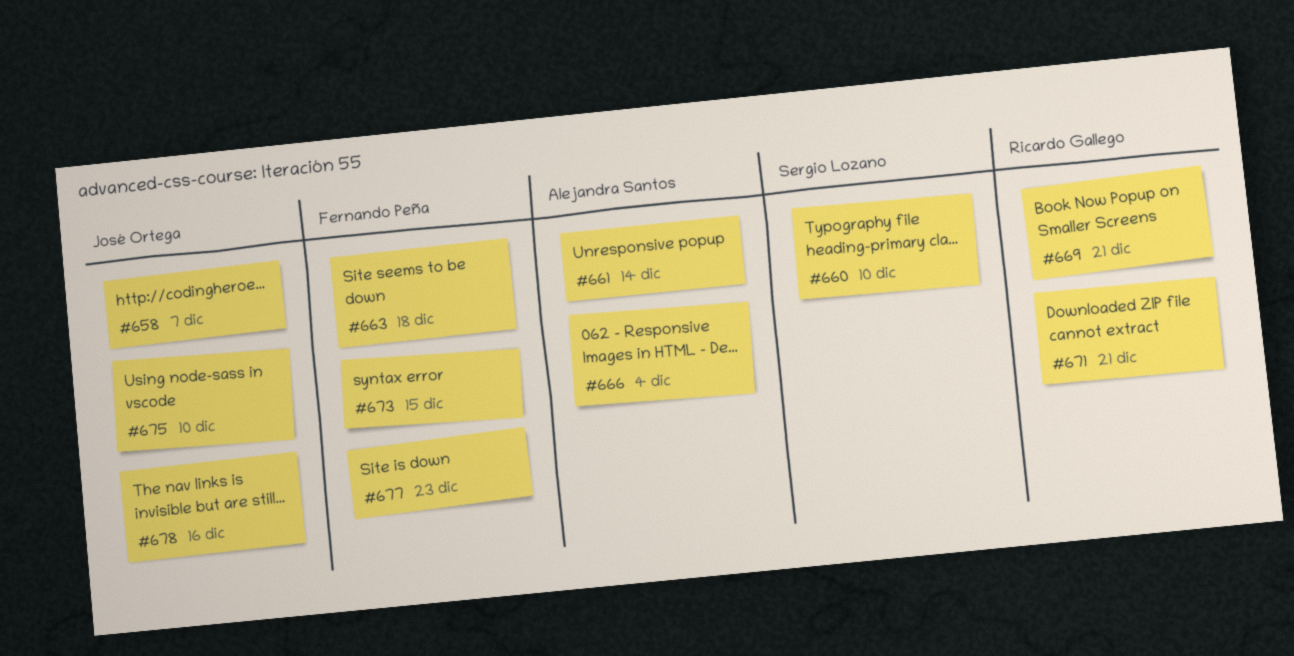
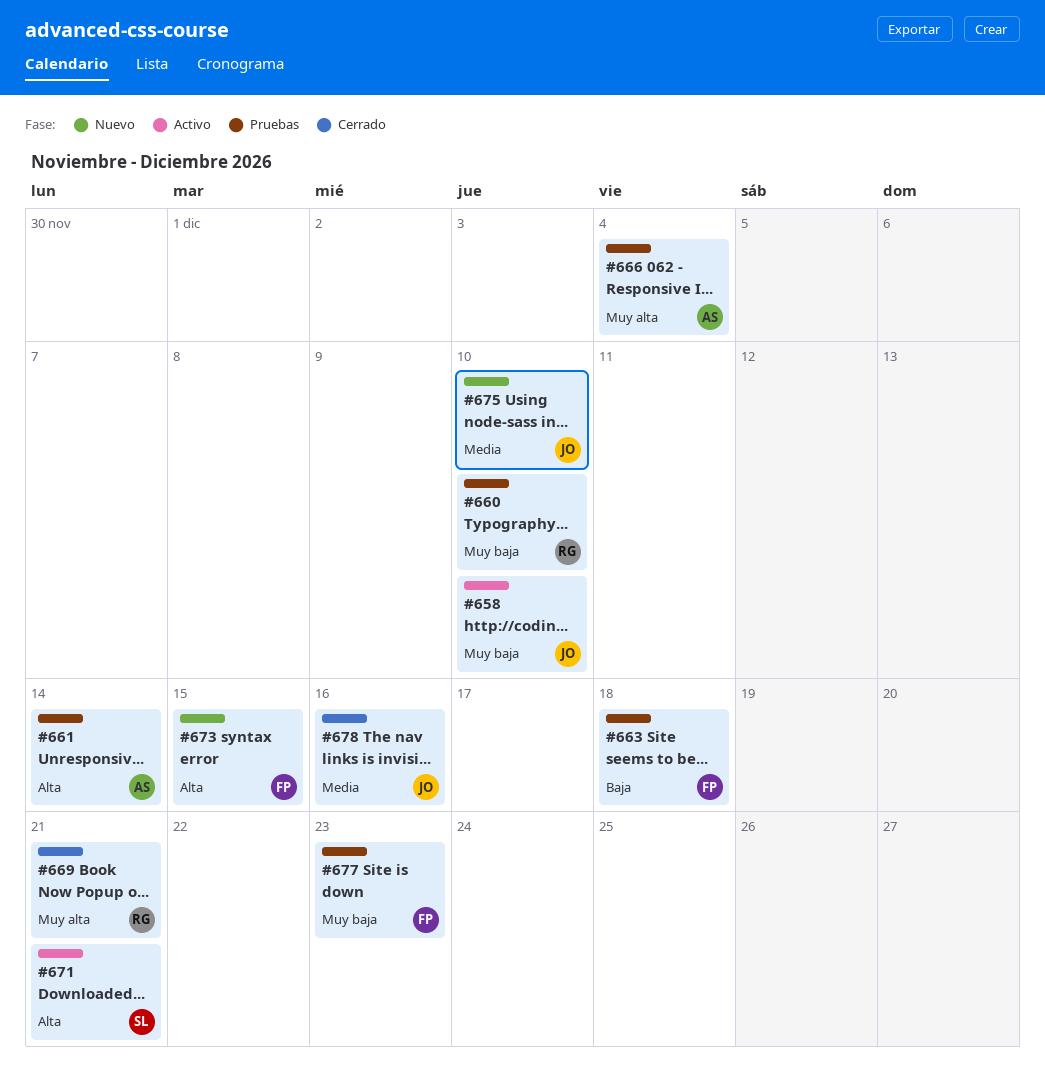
#658, due: Dec 7 -> Dec 10
#660, owner: Sergio Lozano -> Ricardo Gallego
#671, owner: Ricardo Gallego -> Sergio Lozano

